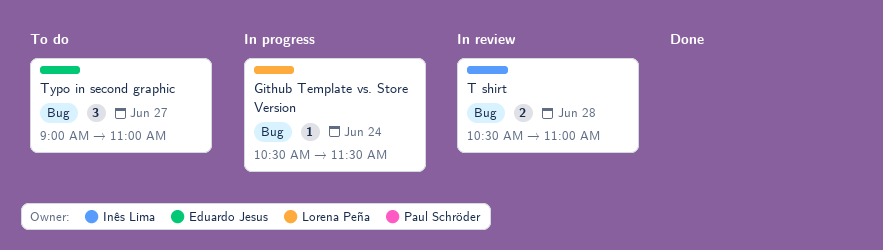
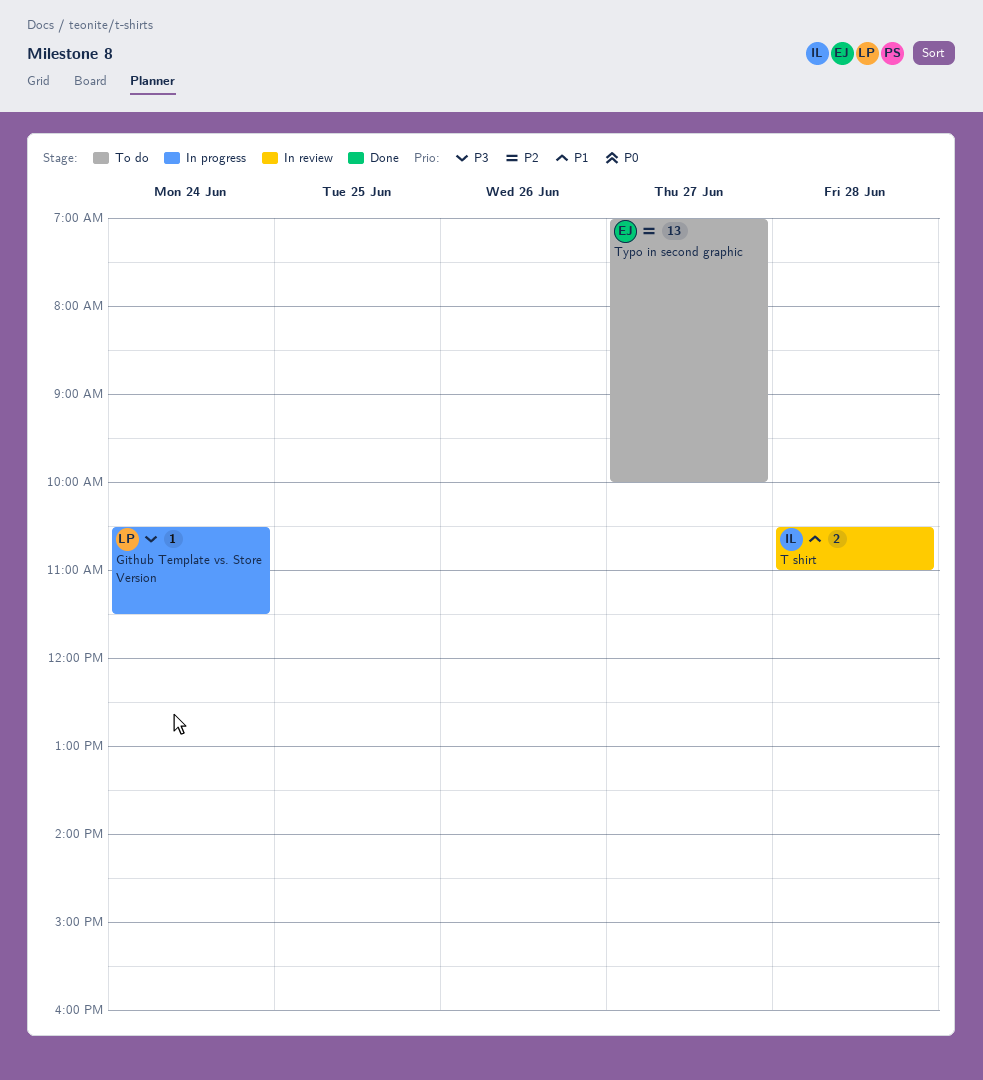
Typo in second graphic, estimate: 3 -> 13
Typo in second graphic, begins: 09:00 -> 07:00
Typo in second graphic, ends: 11:00 -> 10:00

